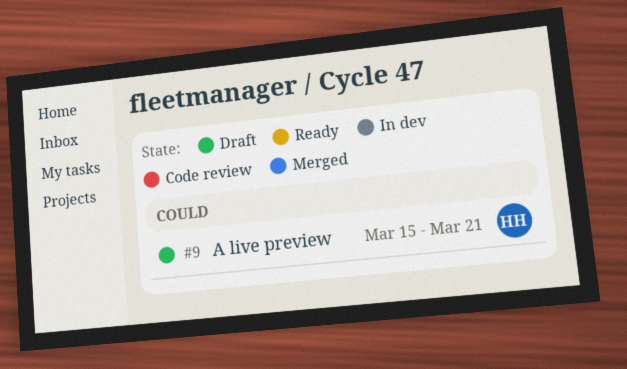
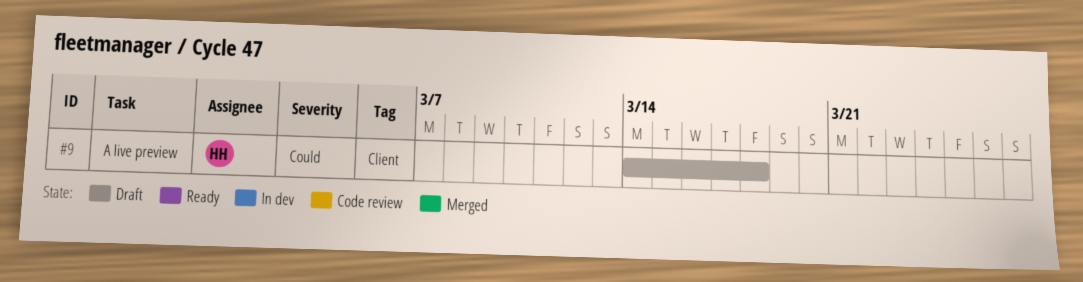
#9, start: Mar 15 -> Mar 14
#9, due: Mar 21 -> Mar 18

